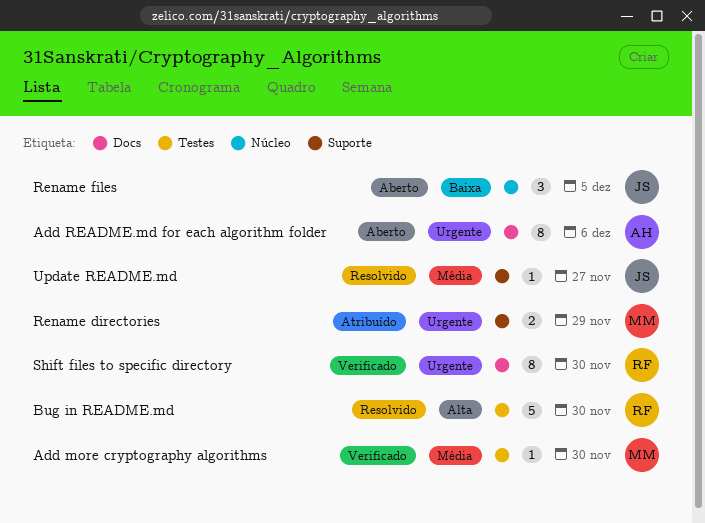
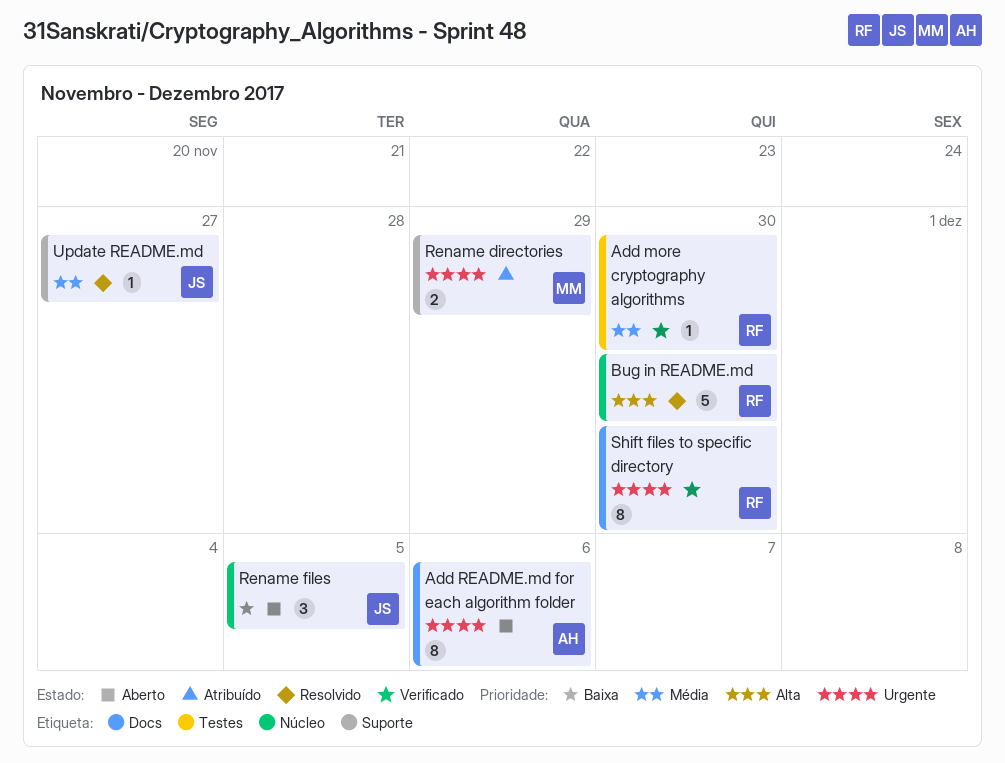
Add more cryptography algorithms, owner: MM -> RF
Bug in README.md, label: Testes -> Núcleo

